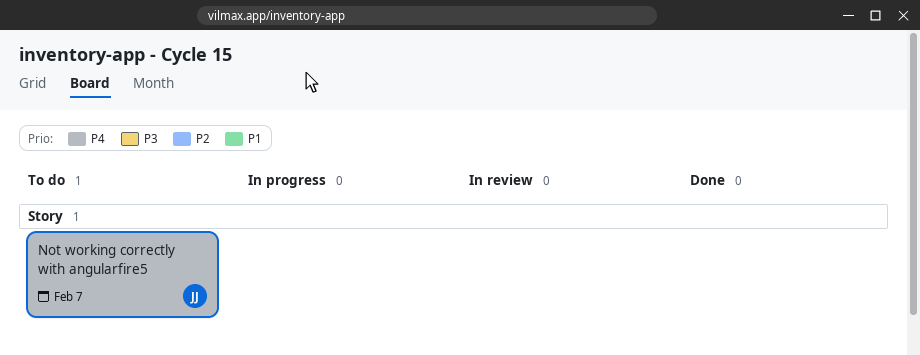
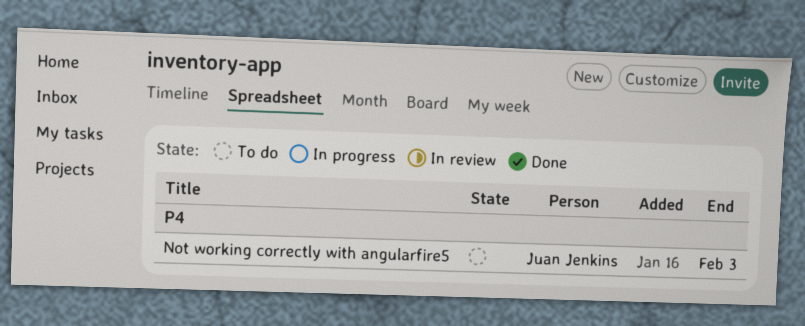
Not working correctly with angularfire5, due: Feb 7 -> Feb 3

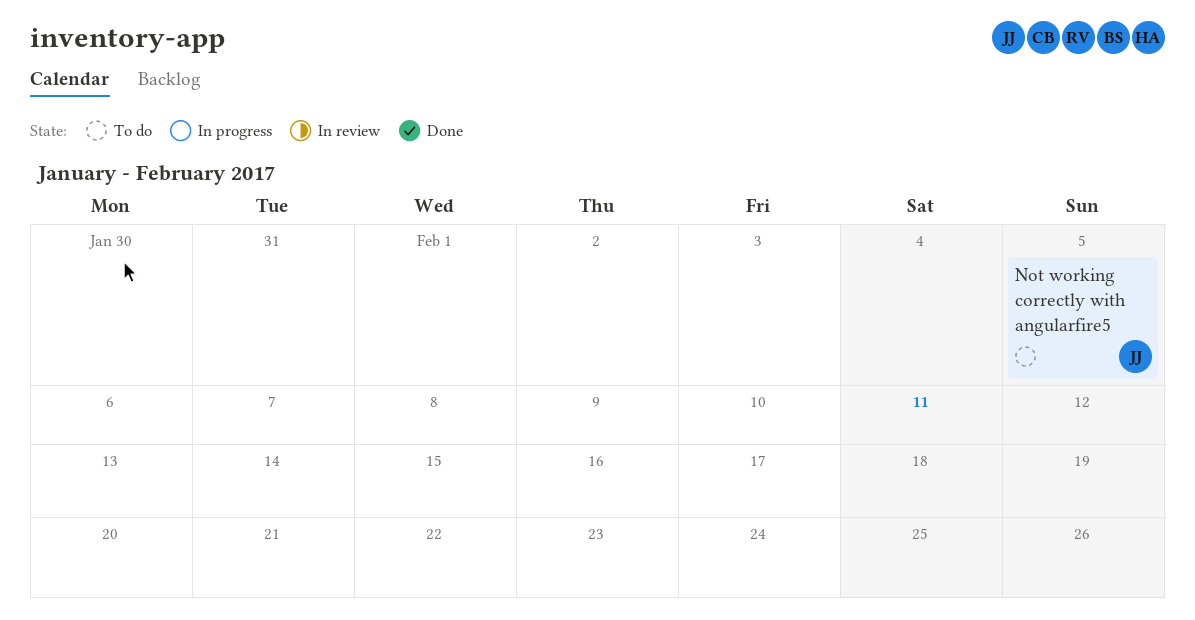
Not working correctly with angularfire5, due: Feb 3 -> Feb 5

